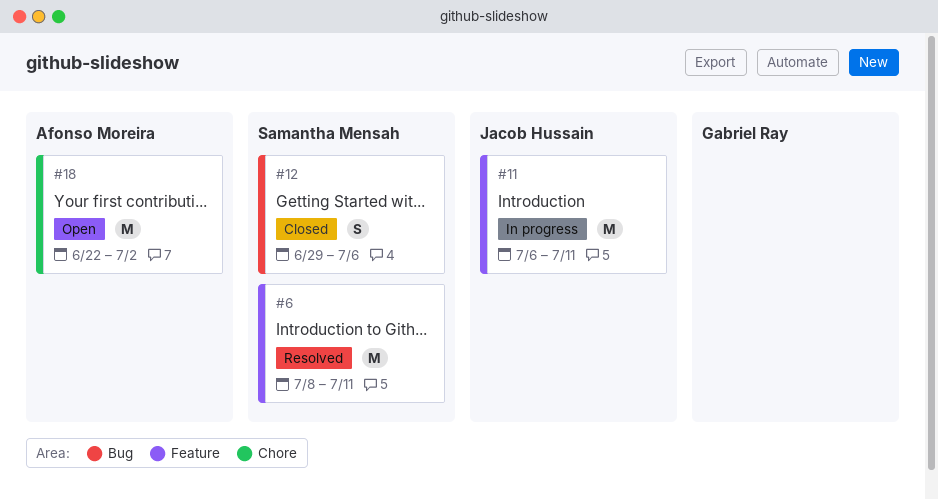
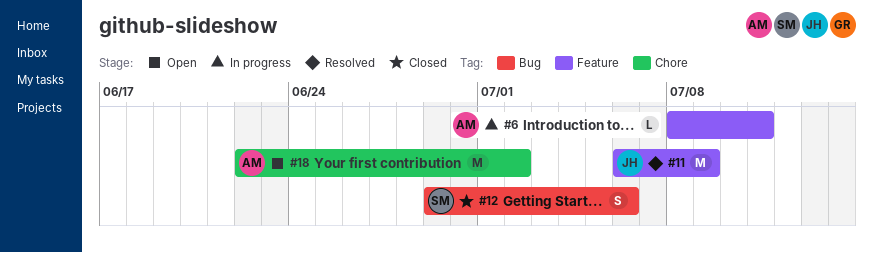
#6, status: Resolved -> In progress
#6, owner: Samantha Mensah -> Afonso Moreira
#6, estimate: M -> L
#11, status: In progress -> Resolved
#11, due: Jul 11 -> Jul 9

